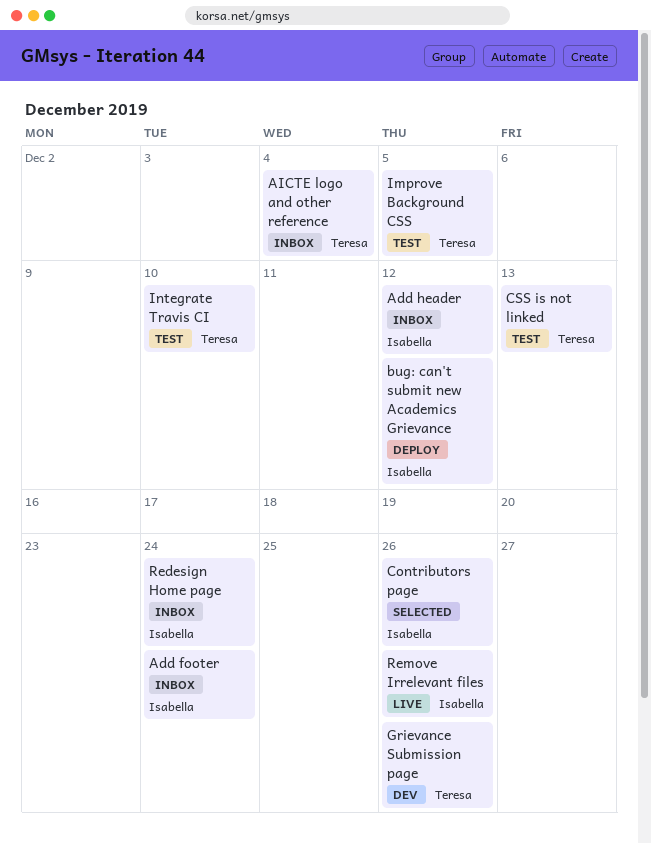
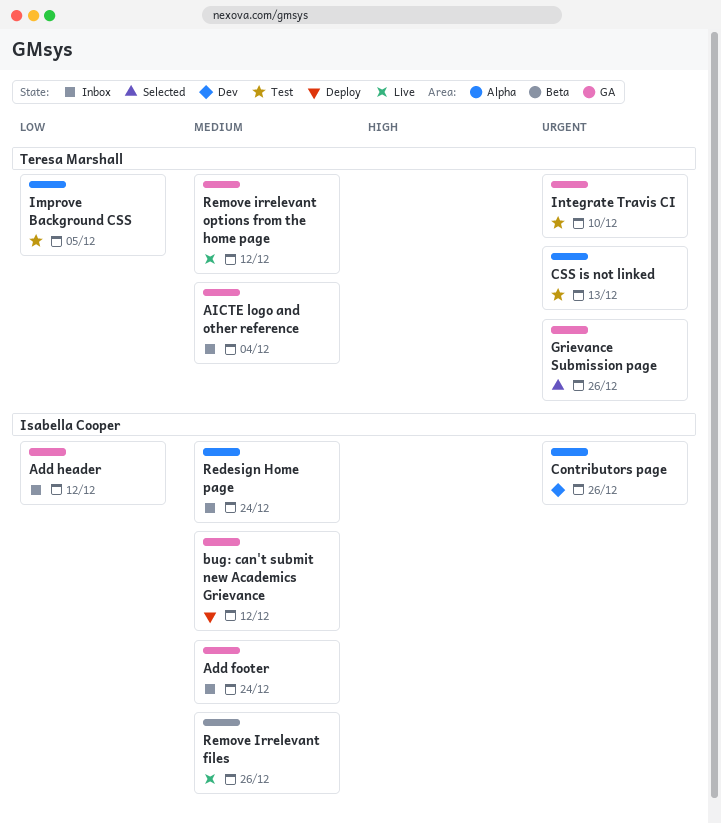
Contributors page, status: Selected -> Dev
Grievance Submission page, status: Dev -> Selected
Remove irrelevant options from the home page: none -> present

